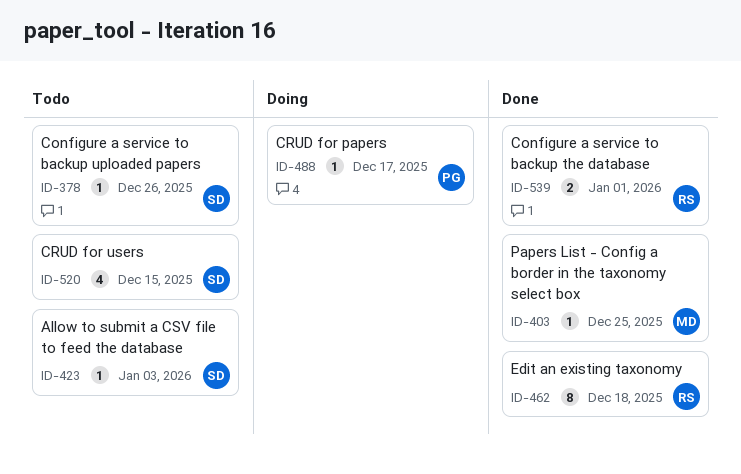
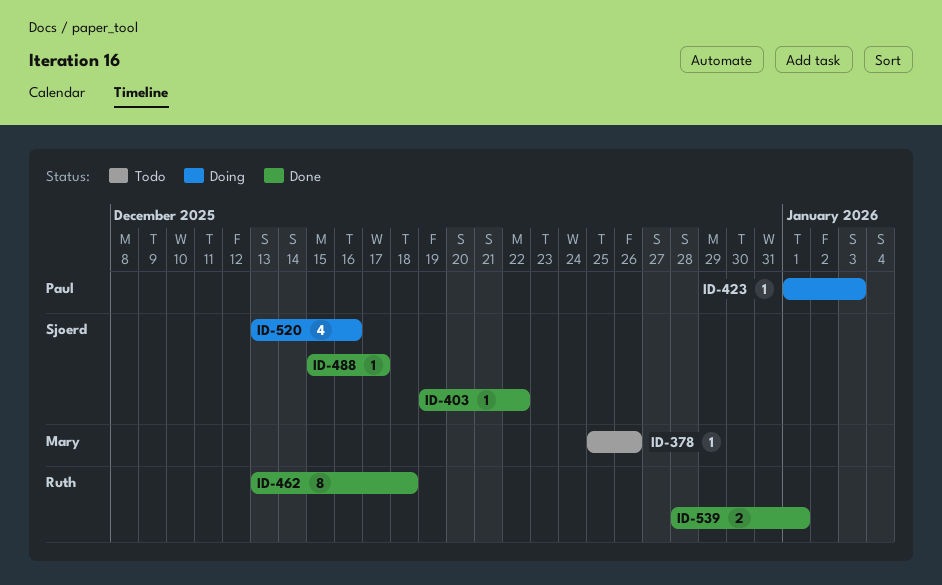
ID-378, owner: Sjoerd -> Mary
ID-403, owner: Mary -> Sjoerd
ID-403, due: Dec 25 -> Dec 22
ID-423, status: Todo -> Doing
ID-423, owner: Sjoerd -> Paul
ID-488, status: Doing -> Done
ID-488, owner: Paul -> Sjoerd
ID-520, status: Todo -> Doing
ID-520, due: Dec 15 -> Dec 16

